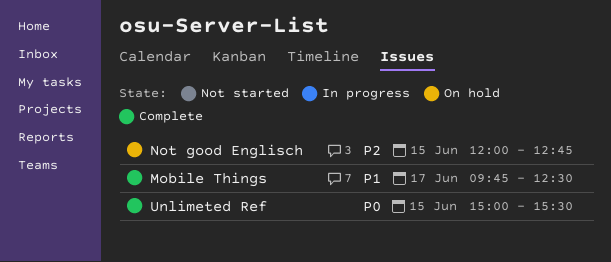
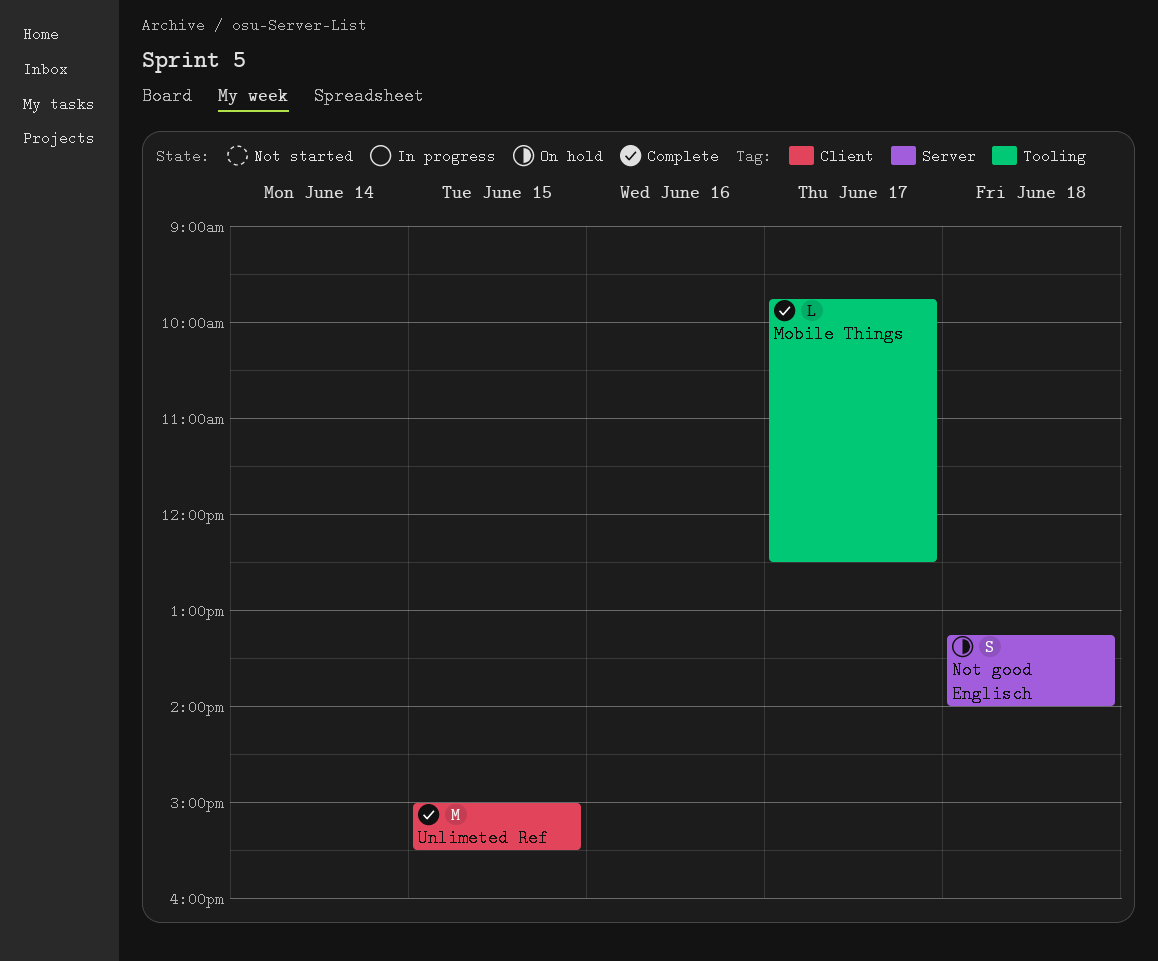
Not good Englisch, day: Jun 15 -> Jun 18
Not good Englisch, begins: 12:00 -> 13:15
Not good Englisch, ends: 12:45 -> 14:00

